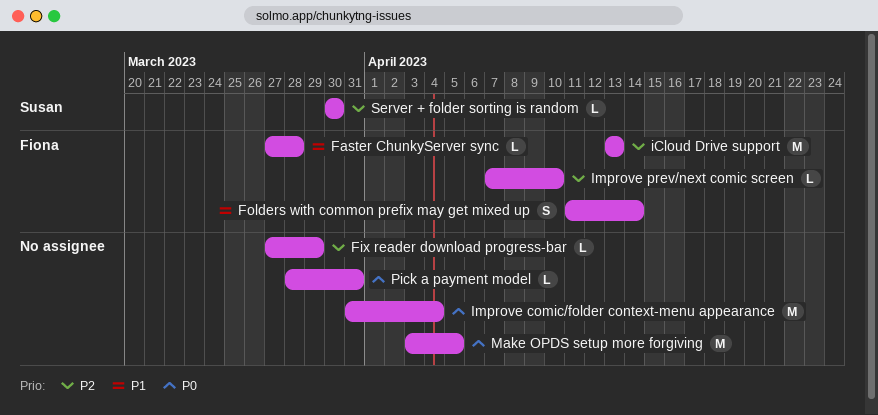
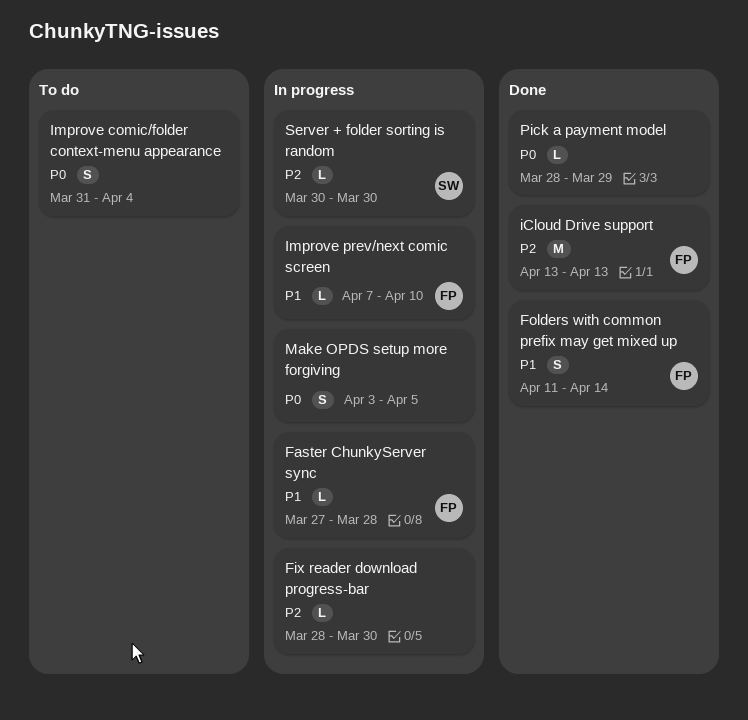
Fix reader download progress-bar, start: Mar 27 -> Mar 28
Fix reader download progress-bar, due: Mar 29 -> Mar 30
Improve comic/folder context-menu appearance, estimate: M -> S
Improve prev/next comic screen, priority: P2 -> P1
Make OPDS setup more forgiving, estimate: M -> S
Pick a payment model, due: Mar 31 -> Mar 29

